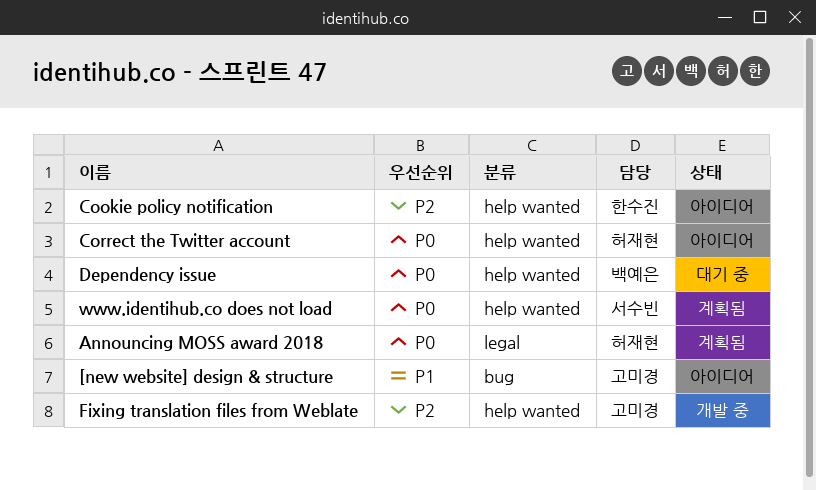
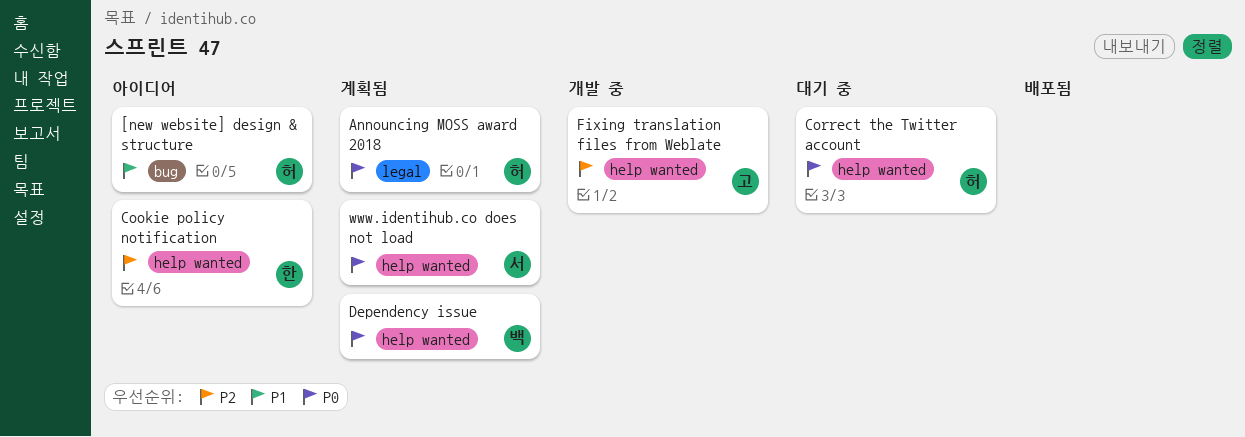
[new website] design & structure, owner: 고미경 -> 허재현
Correct the Twitter account, status: 아이디어 -> 대기 중
Dependency issue, status: 대기 중 -> 계획됨

